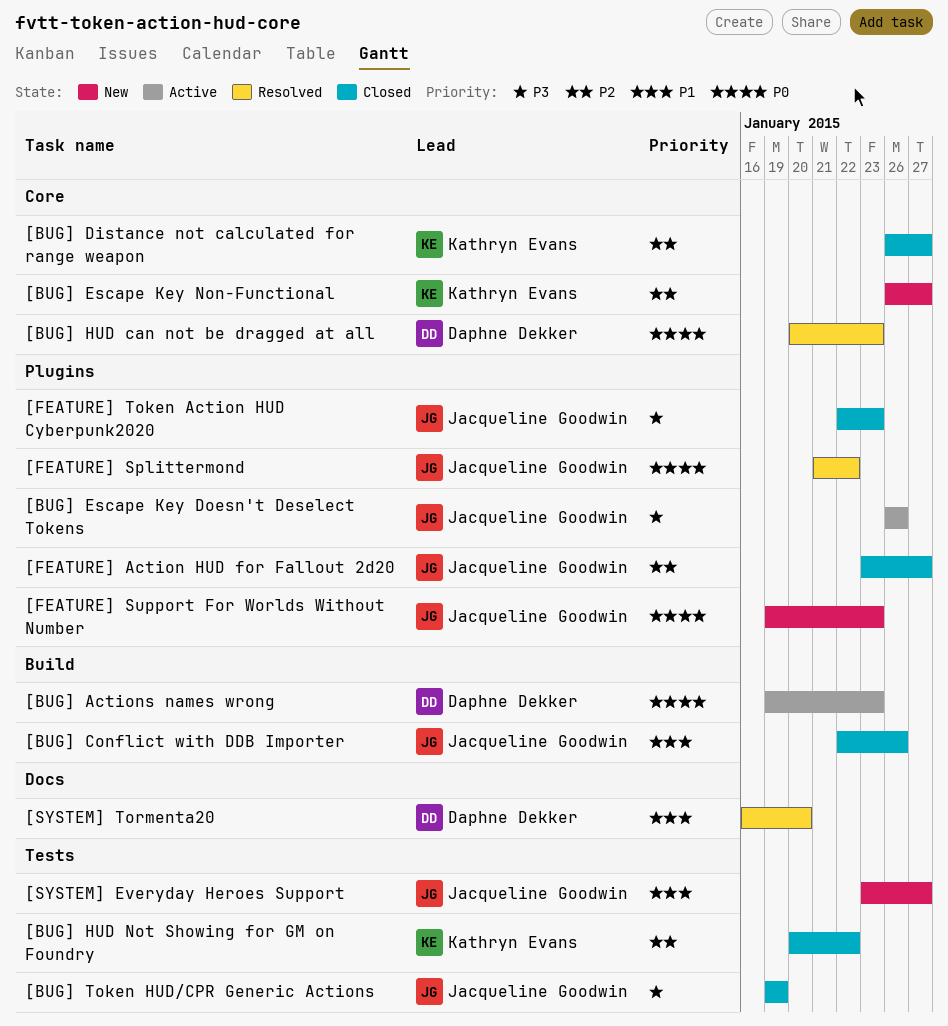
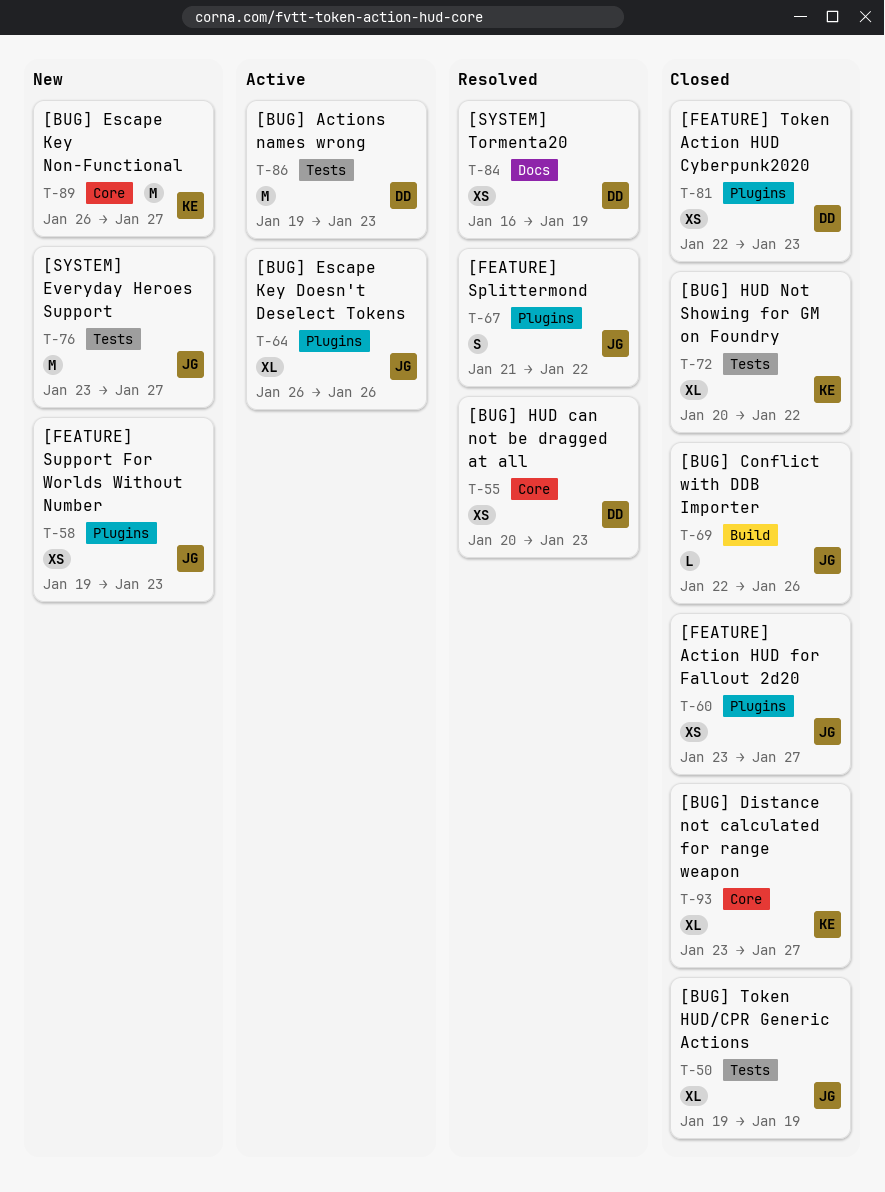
[BUG] Actions names wrong, label: Build -> Tests
[BUG] Distance not calculated for range weapon, start: Jan 26 -> Jan 23
[FEATURE] Token Action HUD Cyberpunk2020, owner: Jacqueline Goodwin -> Daphne Dekker
[SYSTEM] Tormenta20, due: Jan 20 -> Jan 19

